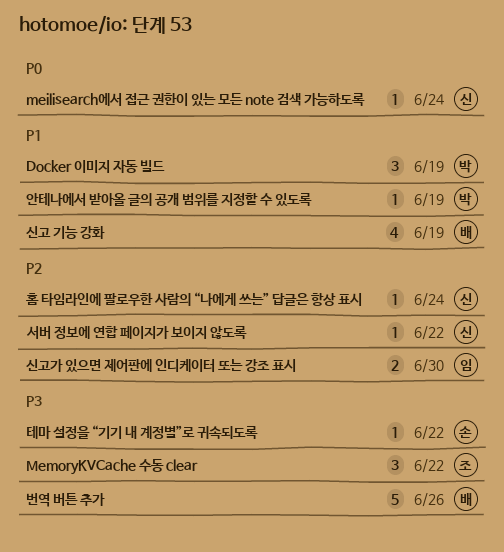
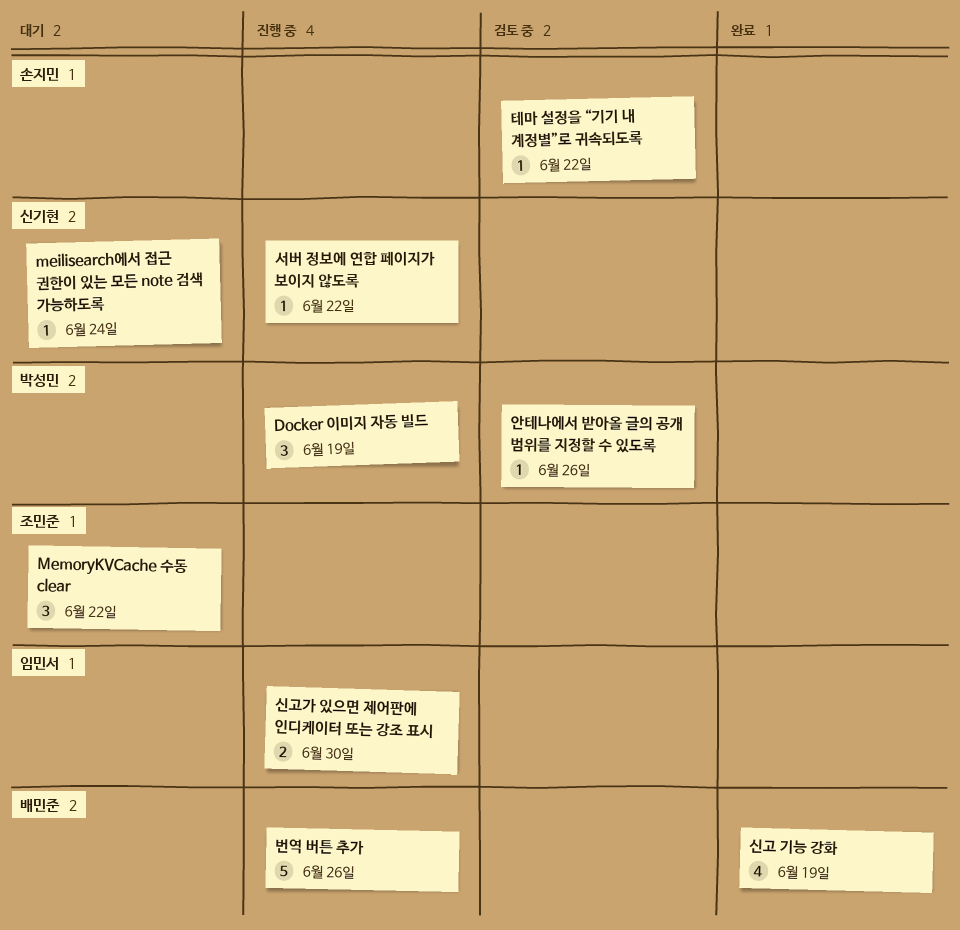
안테나에서 받아올 글의 공개 범위를 지정할 수 있도록, due: Jun 19 -> Jun 26
홈 타임라인에 팔로우한 사람의 “나에게 쓰는” 답글은 항상 표시: present -> none

